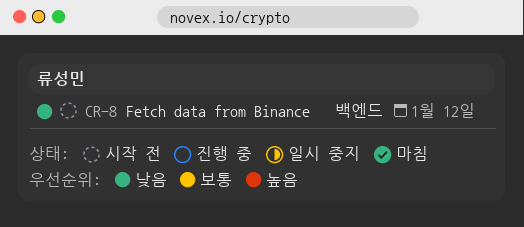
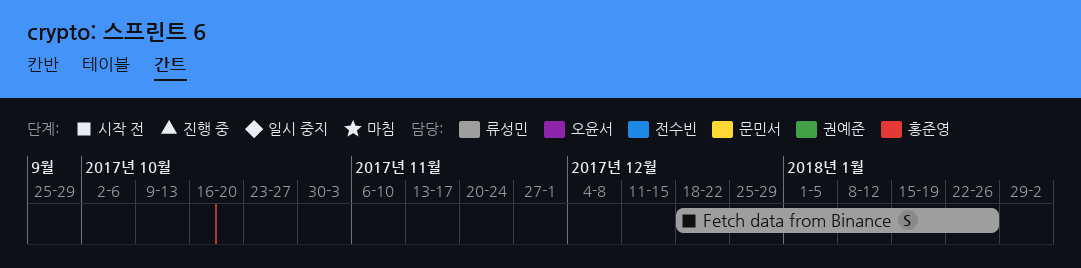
Fetch data from Binance, due: Jan 12 -> Jan 26

